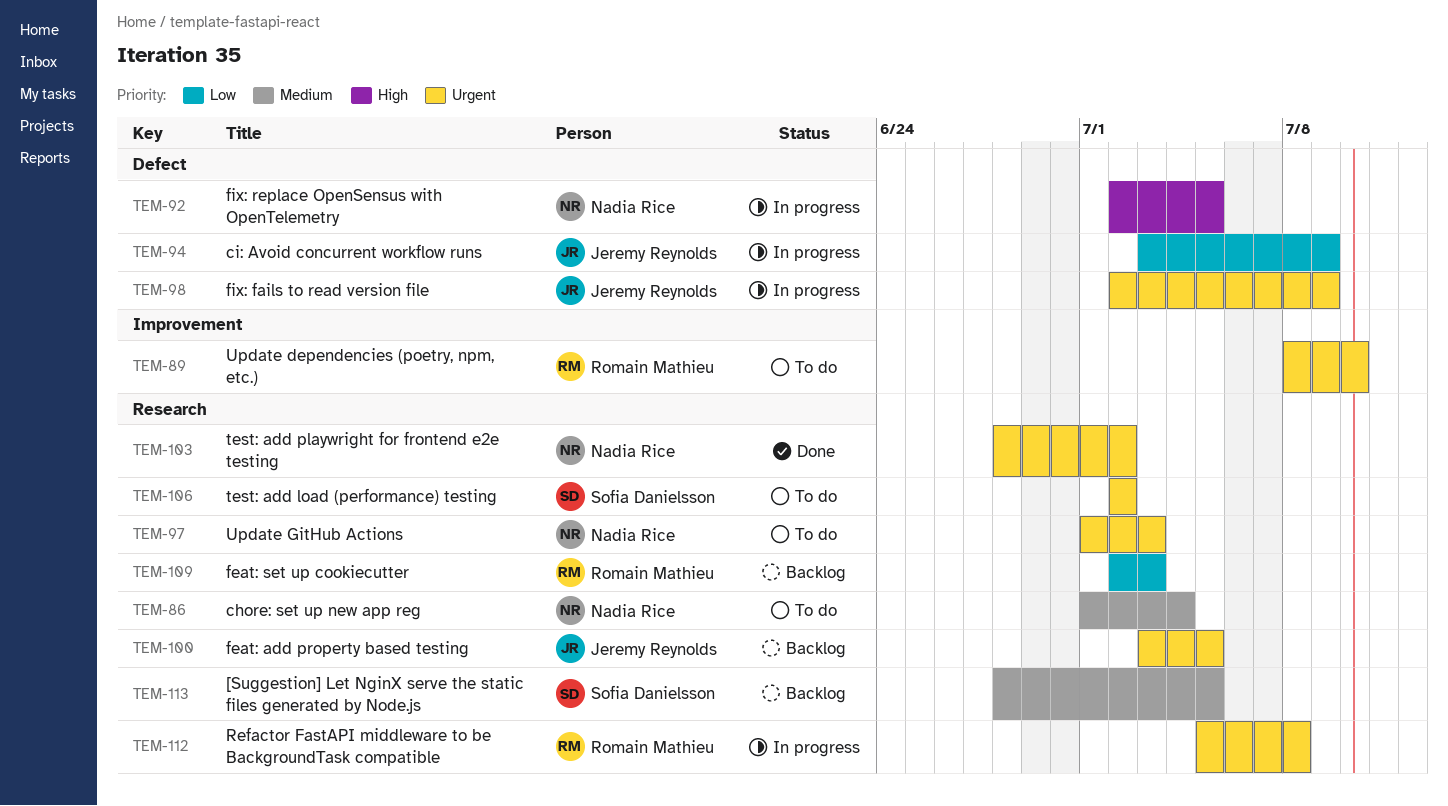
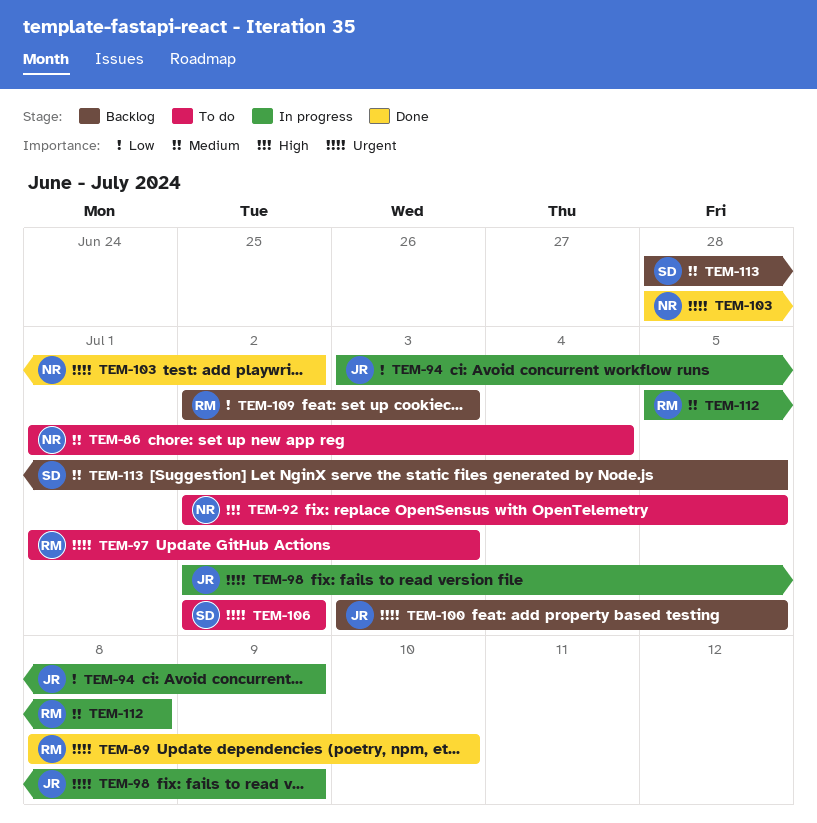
TEM-89, status: To do -> Done
TEM-92, status: In progress -> To do
TEM-97, owner: Nadia Rice -> Romain Mathieu
TEM-112, priority: Urgent -> Medium

